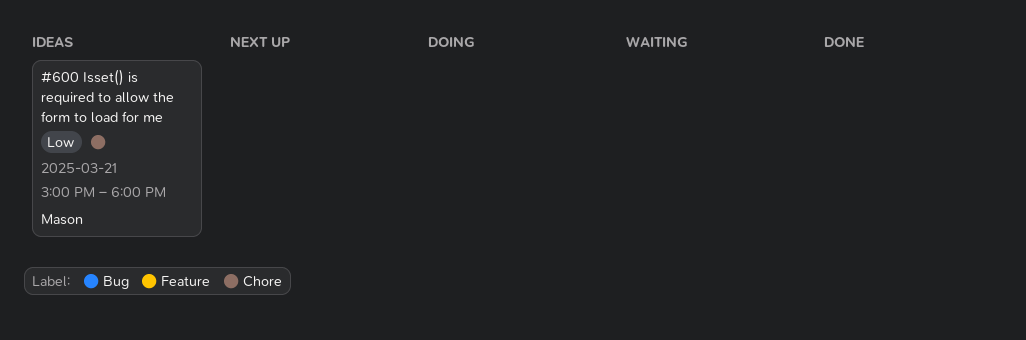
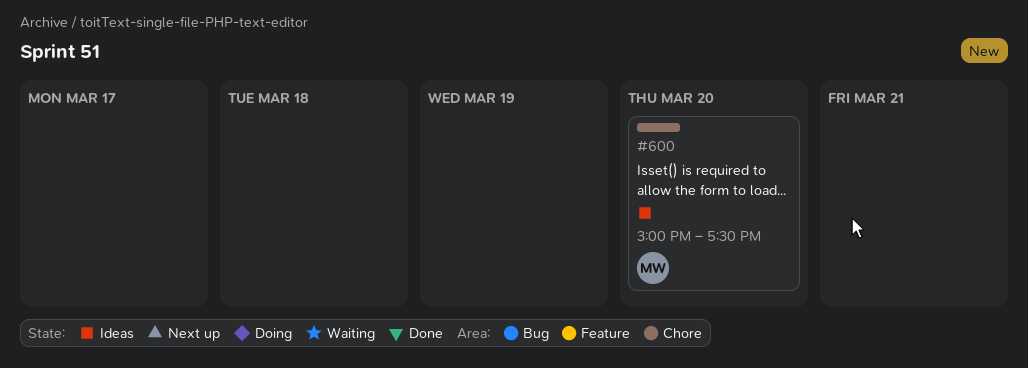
#600, day: Mar 21 -> Mar 20
#600, ends: 18:00 -> 17:30

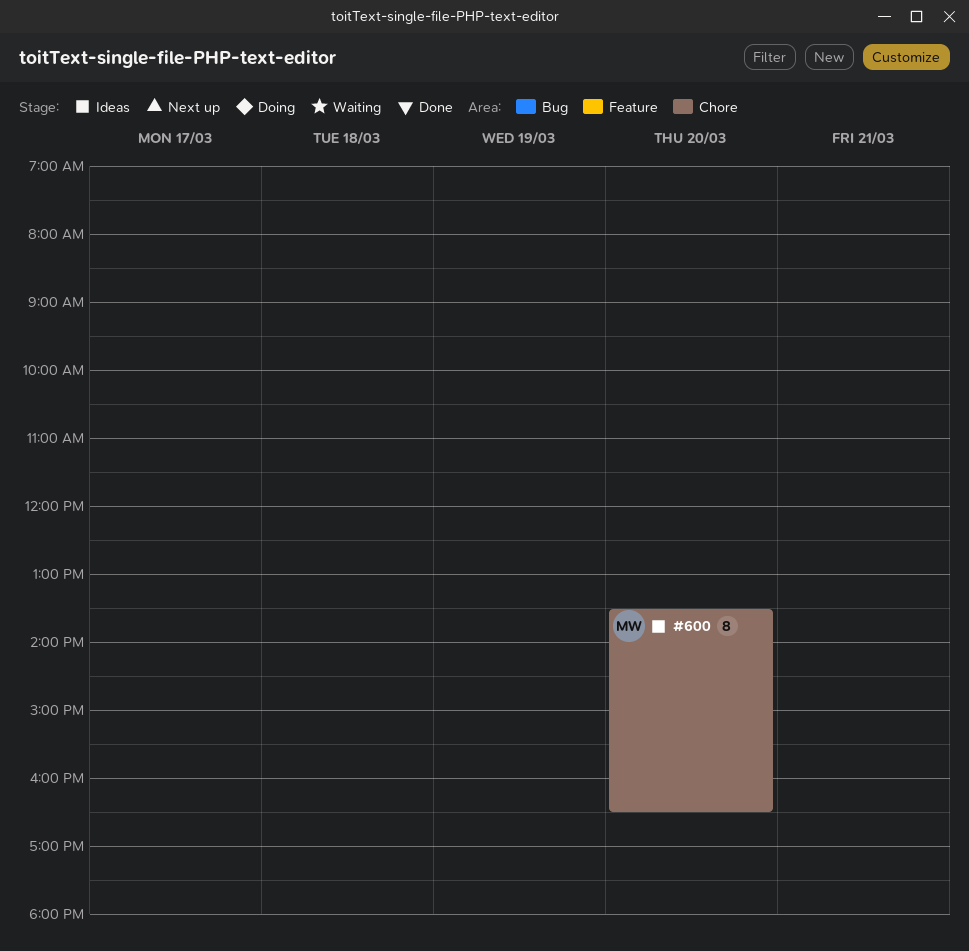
#600, begins: 15:00 -> 13:30
#600, ends: 17:30 -> 16:30

